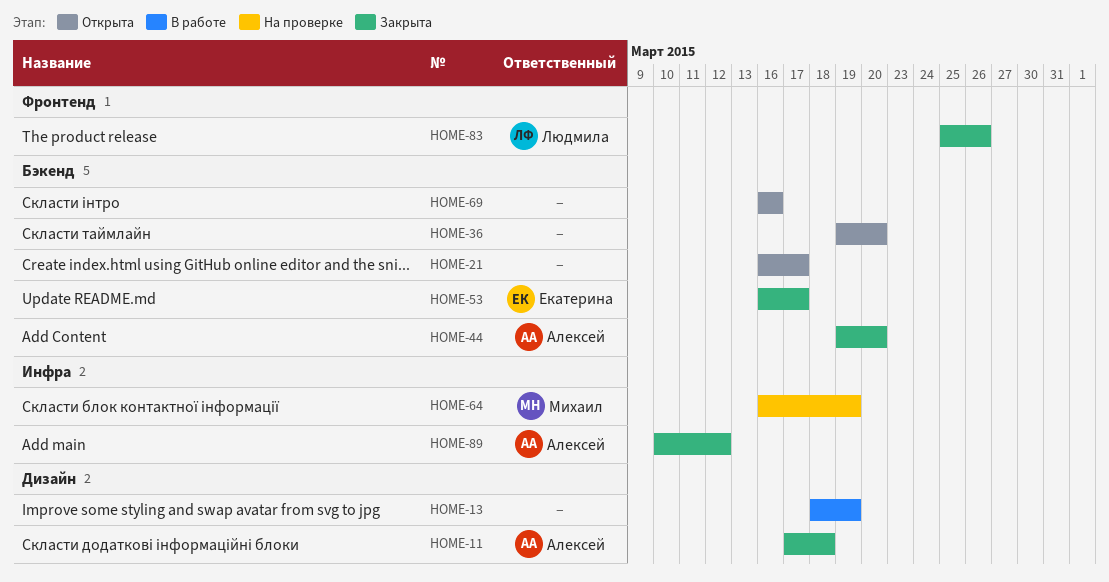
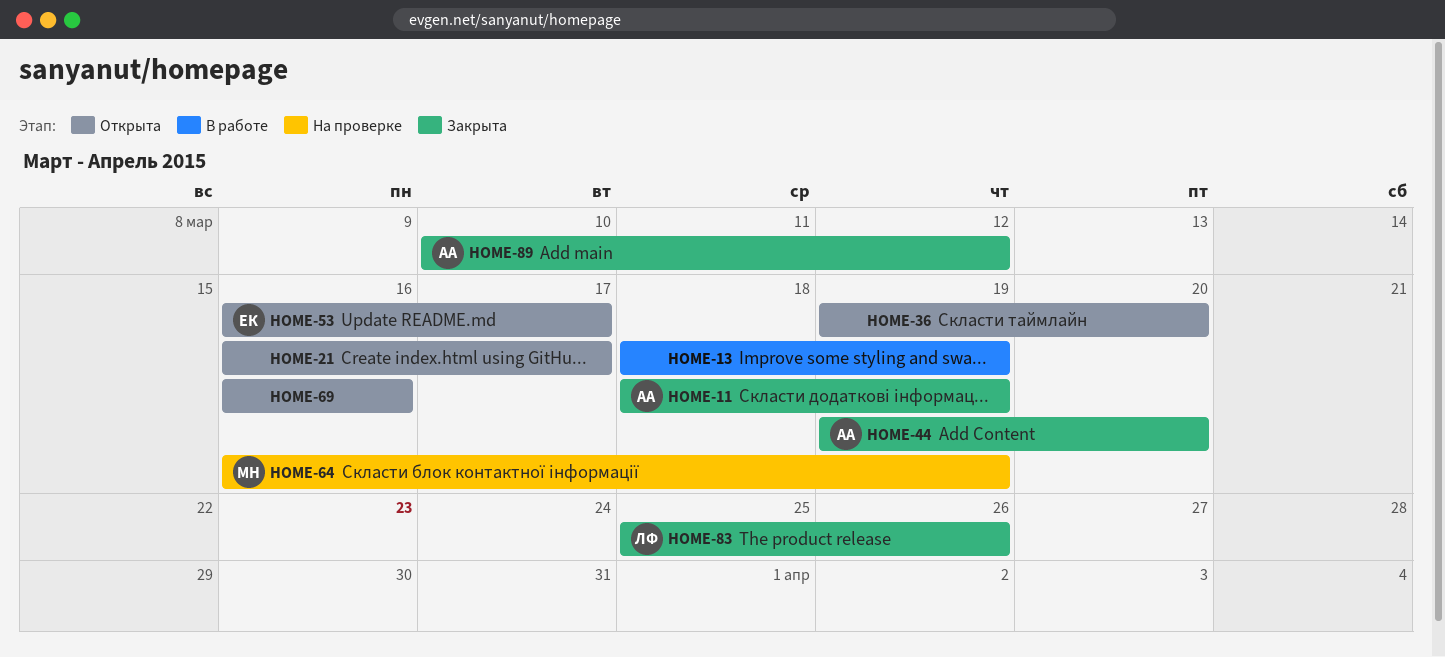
HOME-11, start: Mar 17 -> Mar 18
HOME-11, due: Mar 18 -> Mar 19
HOME-53, status: Закрыта -> Открыта

